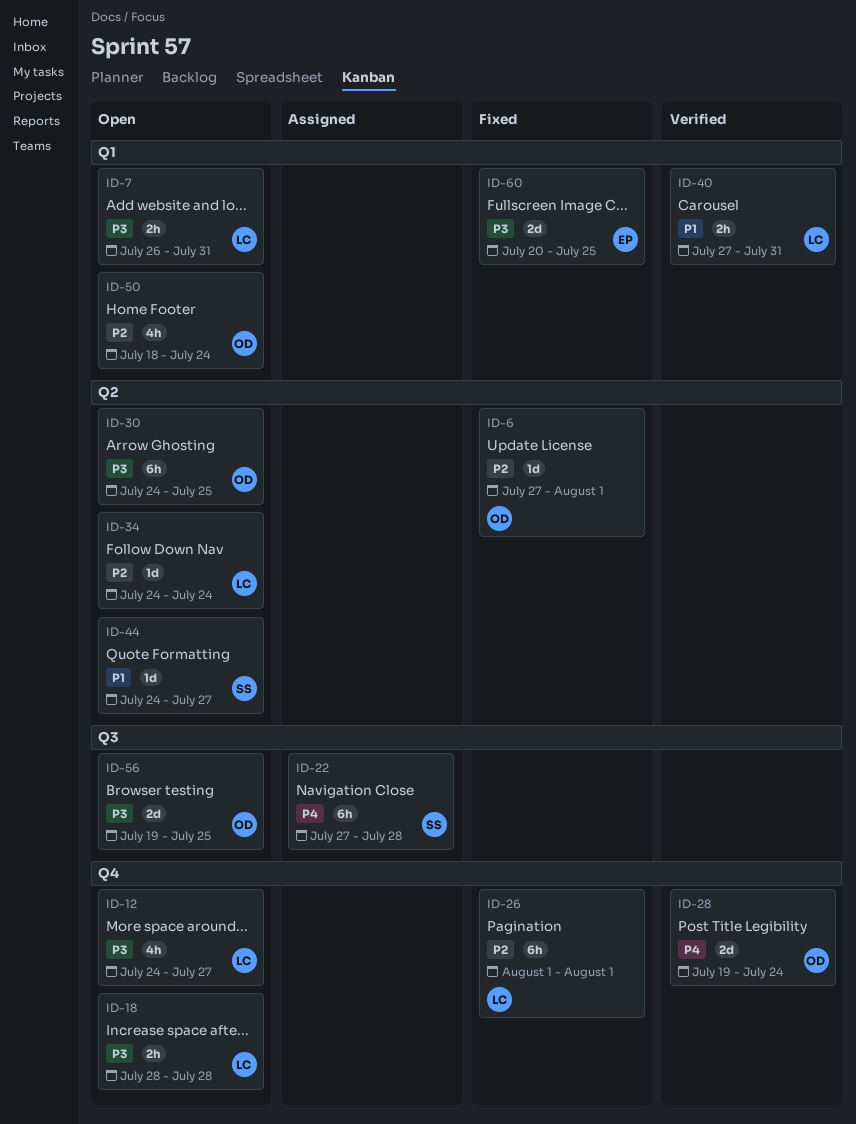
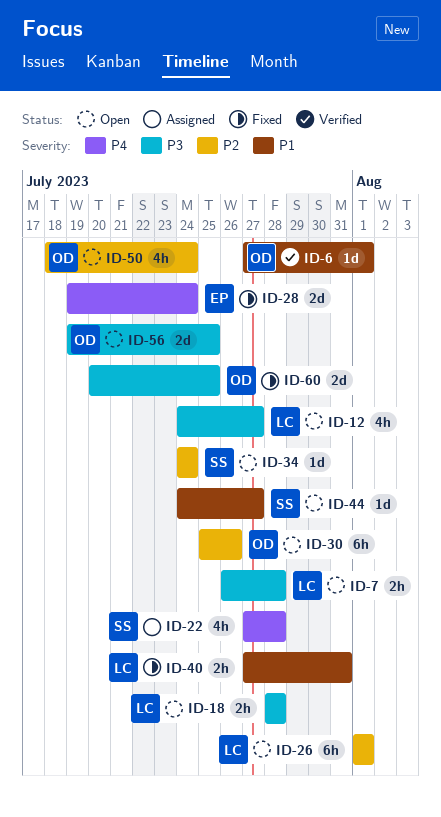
ID-6, status: Fixed -> Verified
ID-6, priority: P2 -> P1
ID-7, due: Jul 31 -> Jul 28
ID-22, estimate: 6h -> 4h
ID-26, status: Fixed -> Open
ID-28, status: Verified -> Fixed
ID-28, owner: OD -> EP
ID-30, priority: P3 -> P2
ID-30, start: Jul 24 -> Jul 25
ID-30, due: Jul 25 -> Jul 26
ID-34, owner: LC -> SS
ID-40, status: Verified -> Fixed
ID-60, owner: EP -> OD

